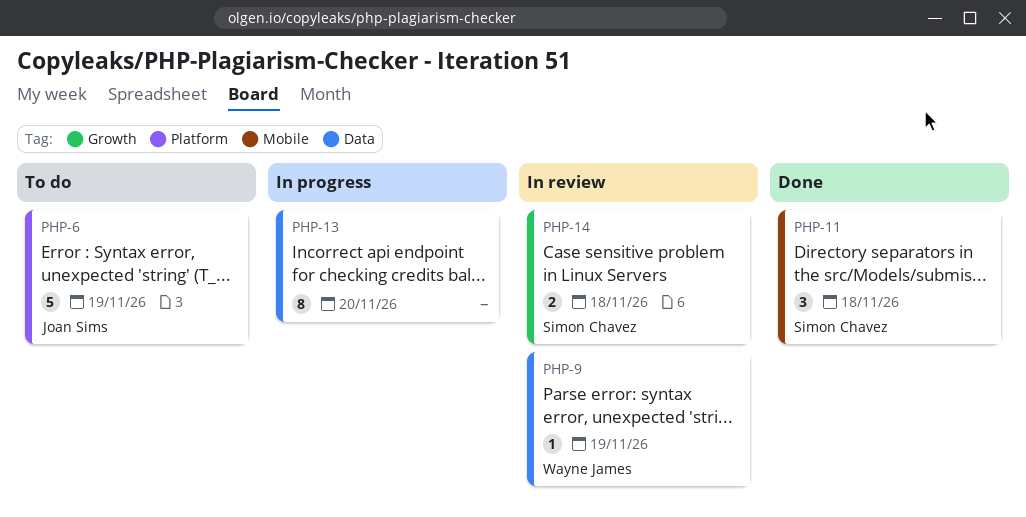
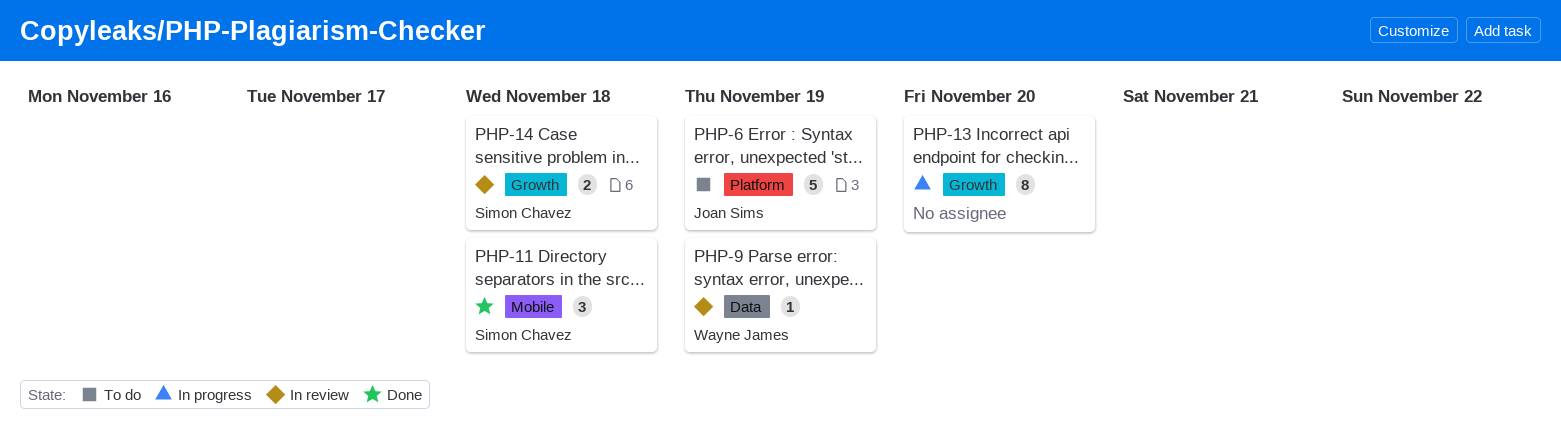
PHP-13, label: Data -> Growth

